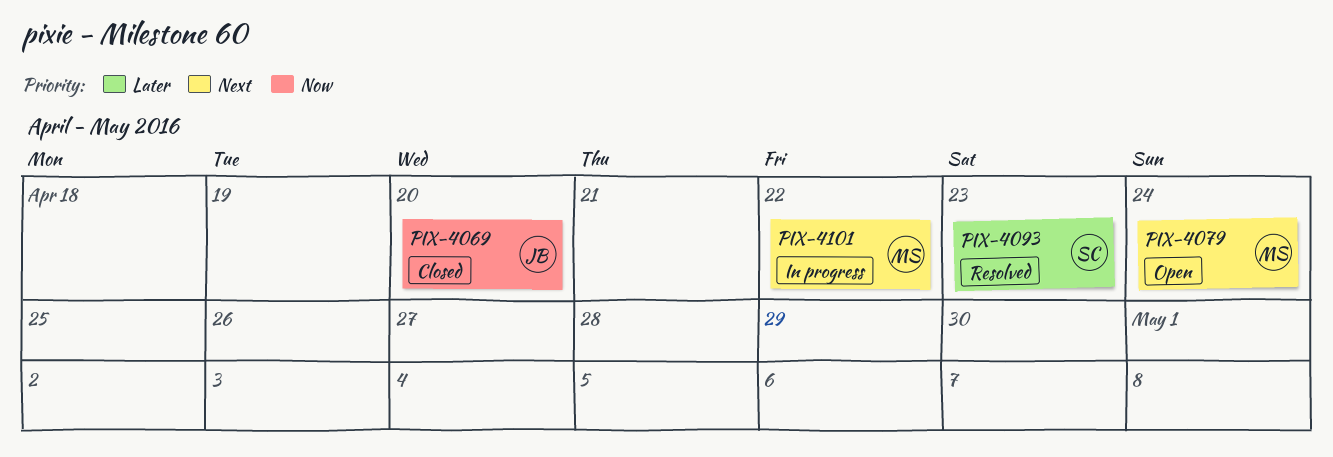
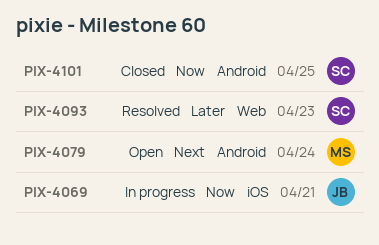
PIX-4069, status: Closed -> In progress
PIX-4069, due: Apr 20 -> Apr 21
PIX-4101, status: In progress -> Closed
PIX-4101, owner: MS -> SC
PIX-4101, priority: Next -> Now
PIX-4101, due: Apr 22 -> Apr 25

